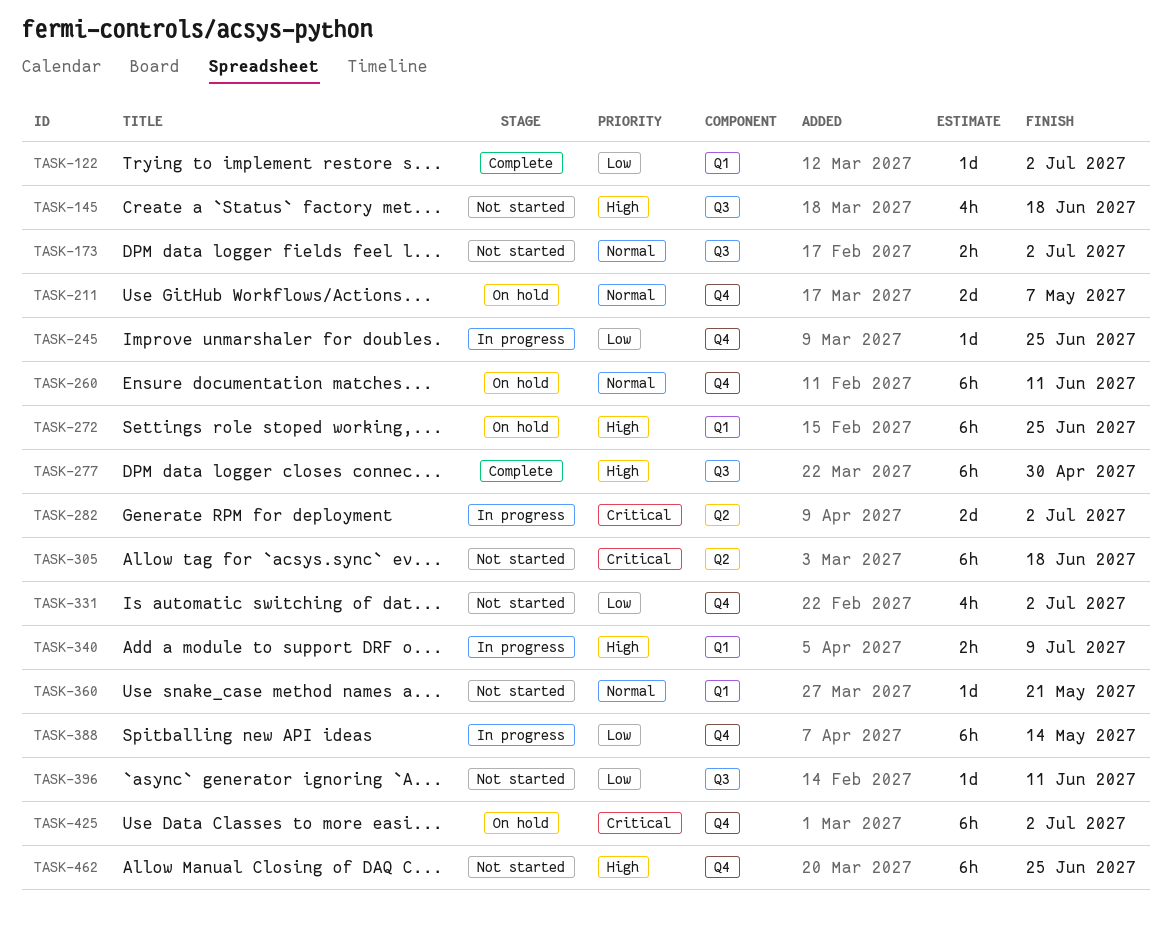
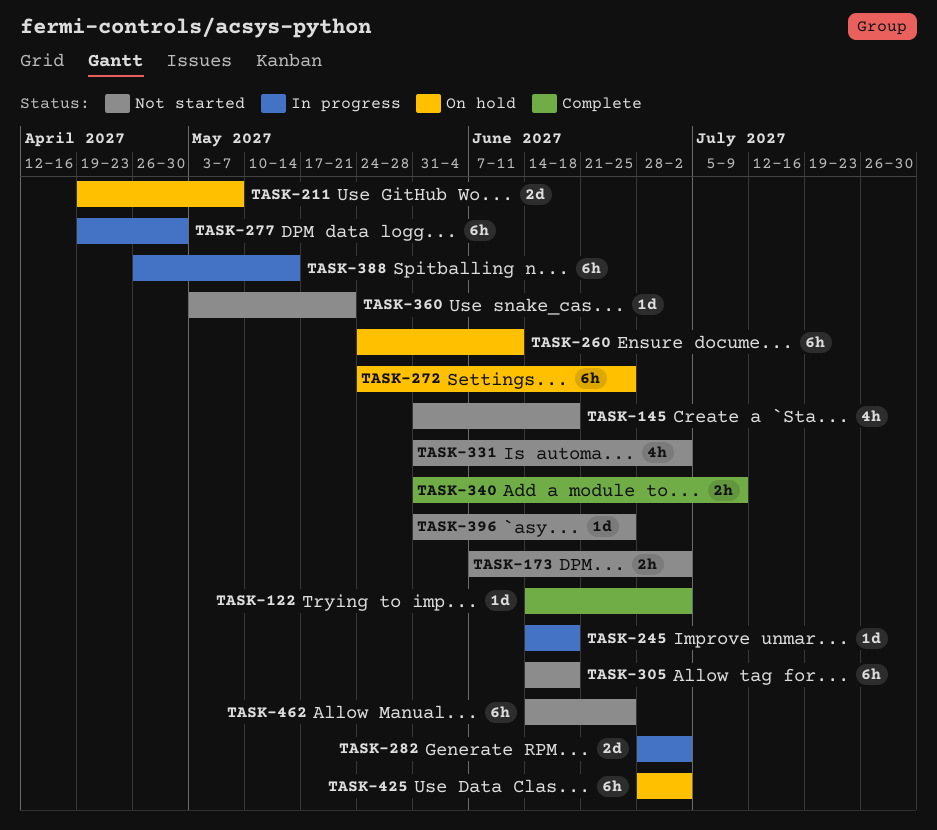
TASK-245, due: Jun 25 -> Jun 18
TASK-277, status: Complete -> In progress
TASK-340, status: In progress -> Complete
TASK-396, due: Jun 11 -> Jun 25

